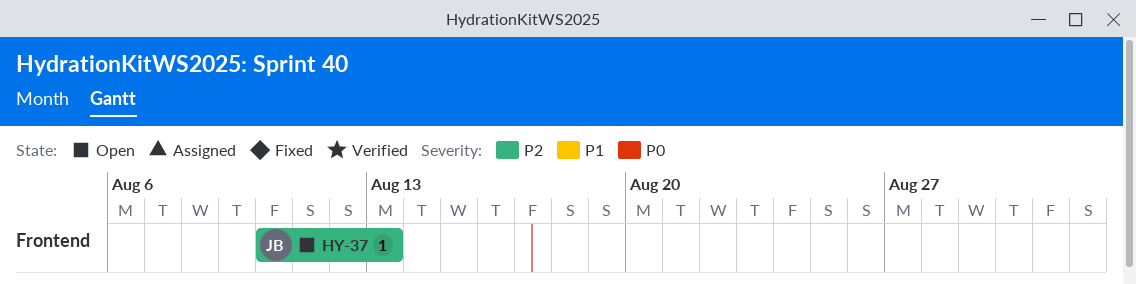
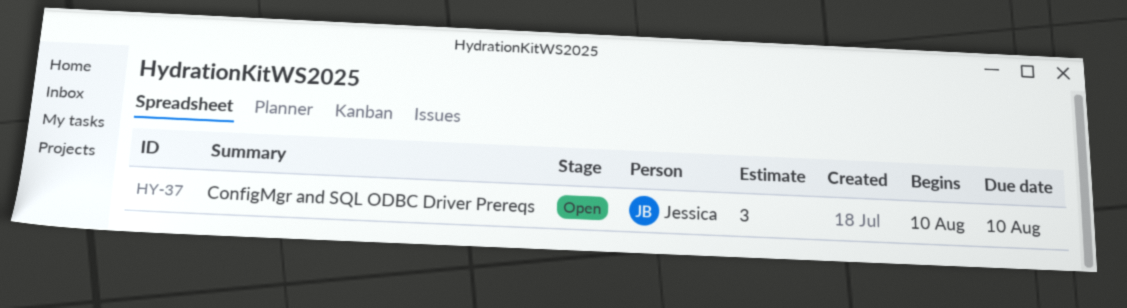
HY-37, estimate: 1 -> 3
HY-37, due: Aug 13 -> Aug 10

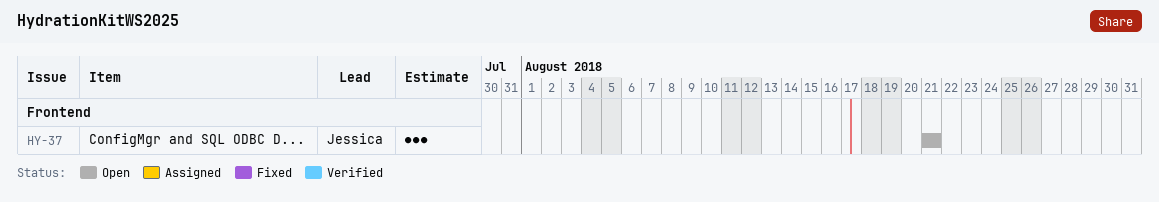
HY-37, start: Aug 10 -> Aug 21
HY-37, due: Aug 10 -> Aug 21

